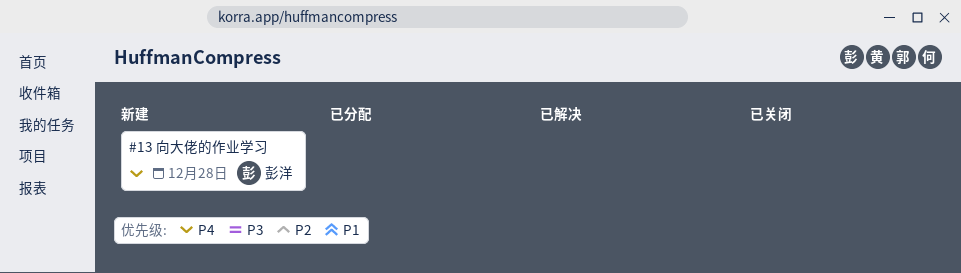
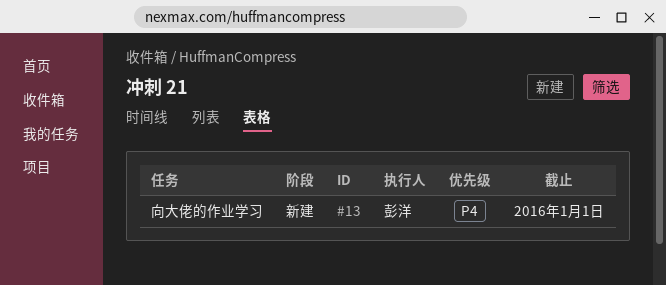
#13, due: Dec 28 -> Jan 1

